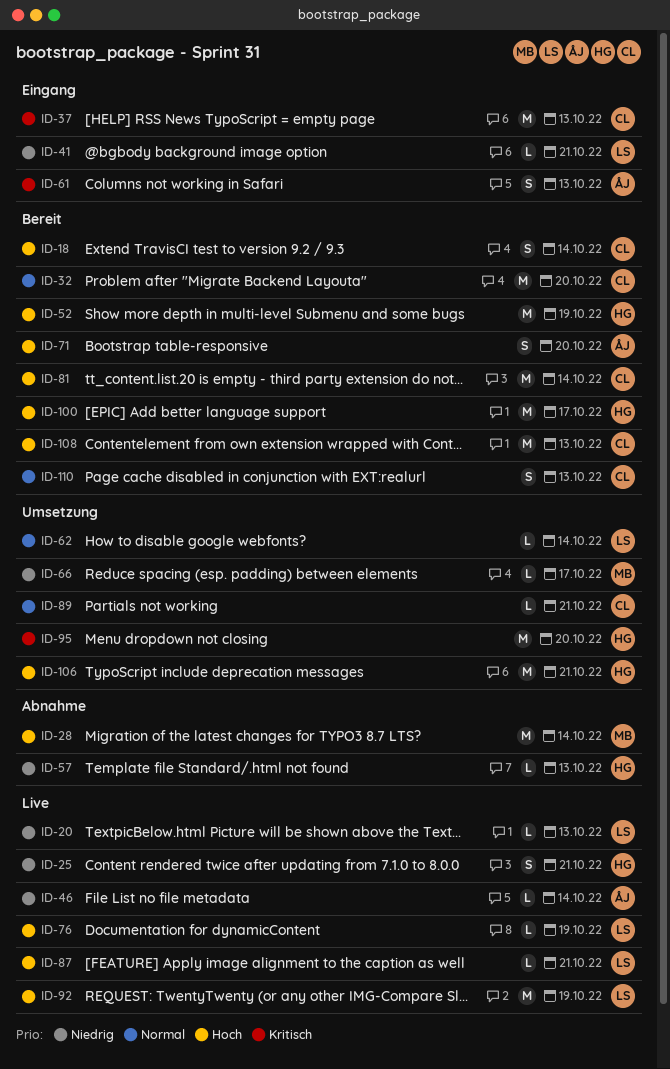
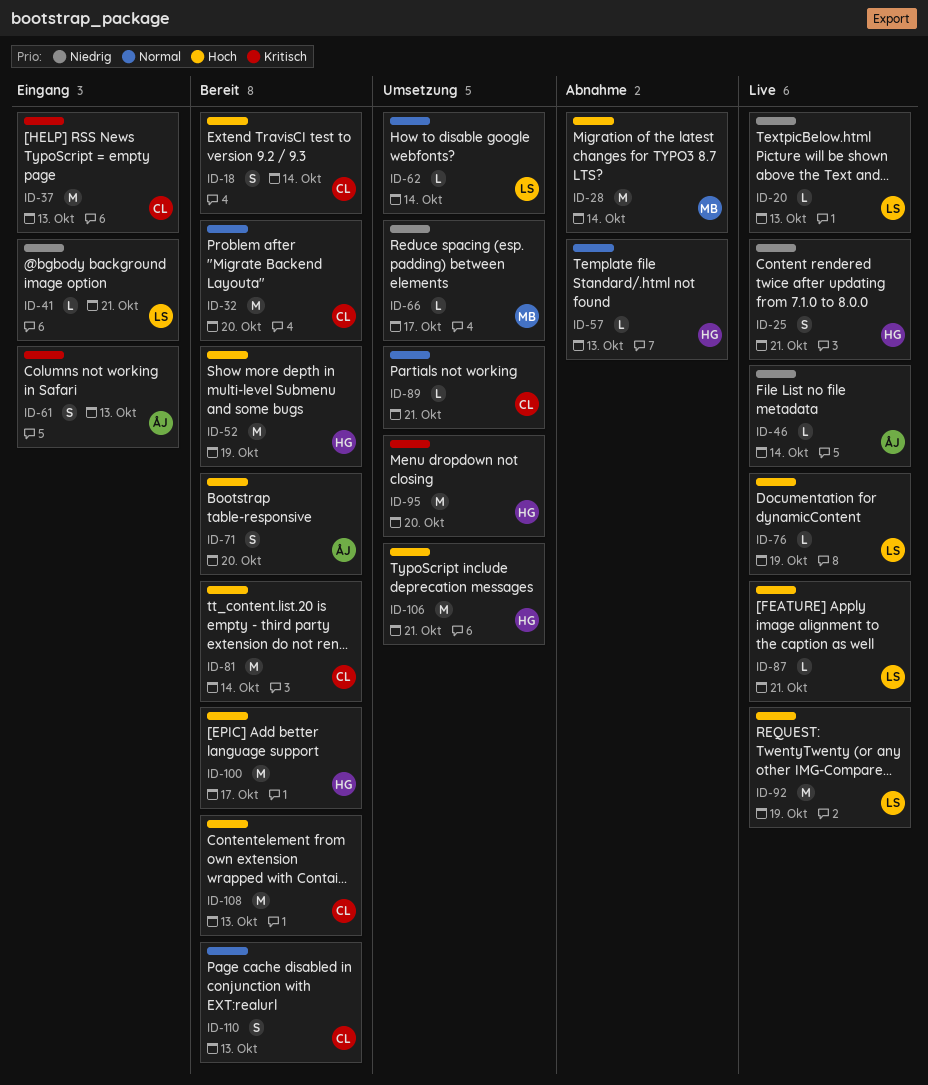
ID-57, priority: Niedrig -> Normal

